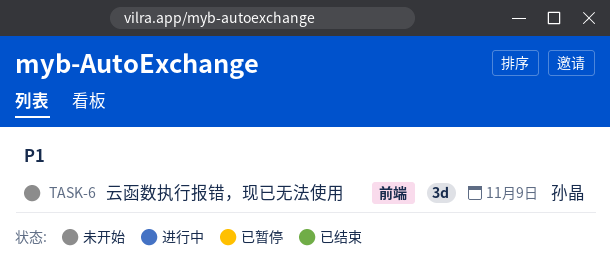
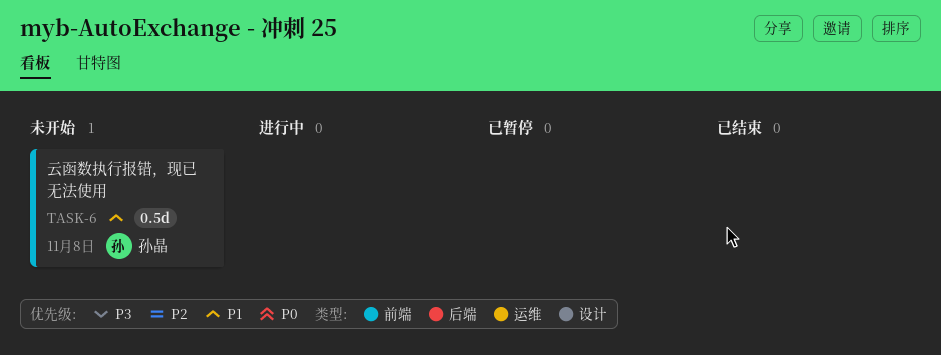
TASK-6, estimate: 3d -> 0.5d
TASK-6, due: Nov 9 -> Nov 8

